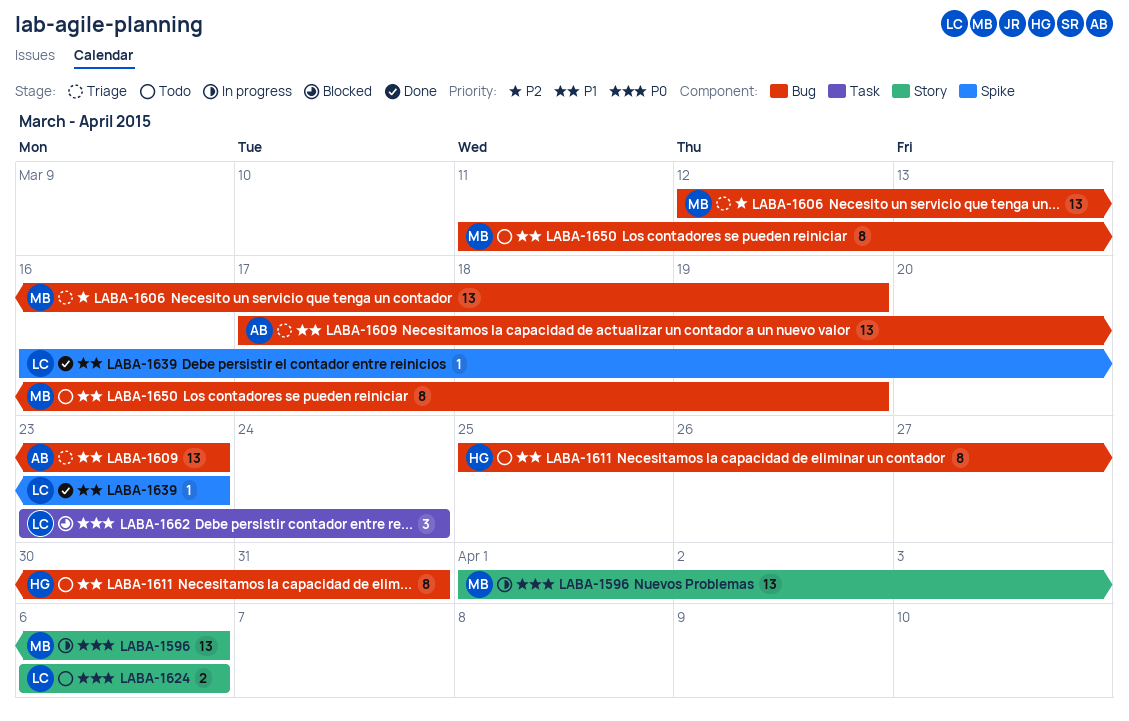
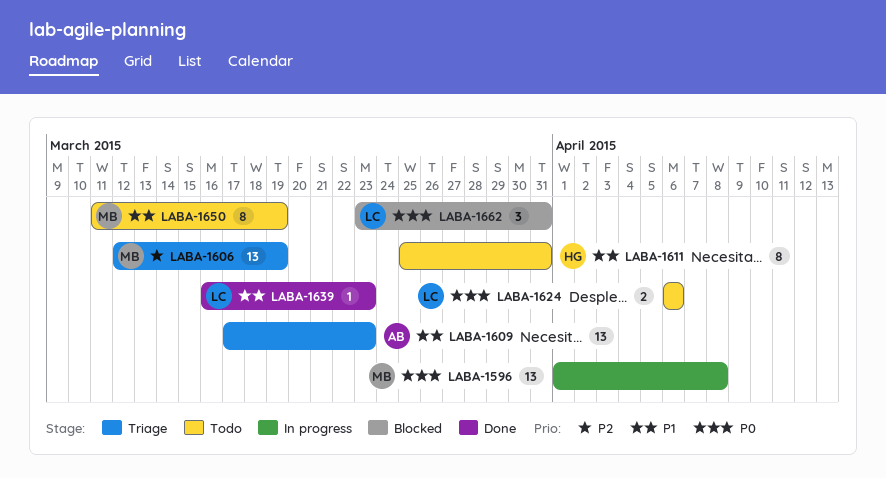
LABA-1596, due: Apr 6 -> Apr 8
LABA-1662, due: Mar 24 -> Mar 31

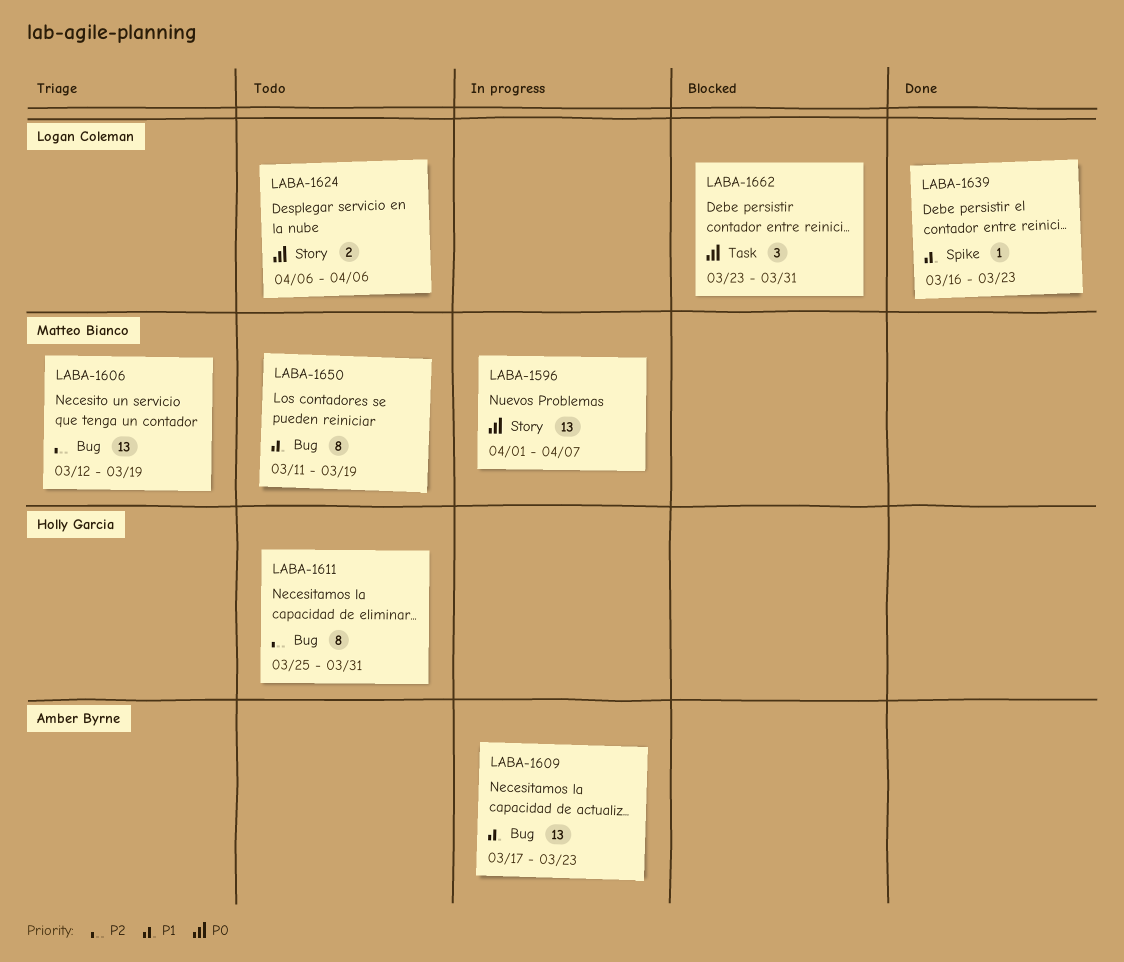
LABA-1596, due: Apr 8 -> Apr 7
LABA-1609, status: Triage -> In progress
LABA-1611, priority: P1 -> P2

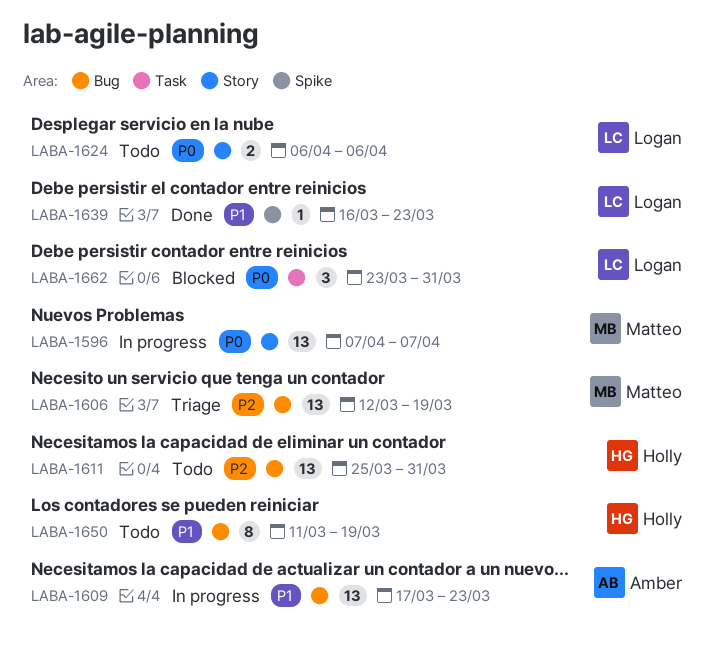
LABA-1596, start: Apr 1 -> Apr 7
LABA-1611, estimate: 8 -> 13
LABA-1650, owner: Matteo Bianco -> Holly Garcia

